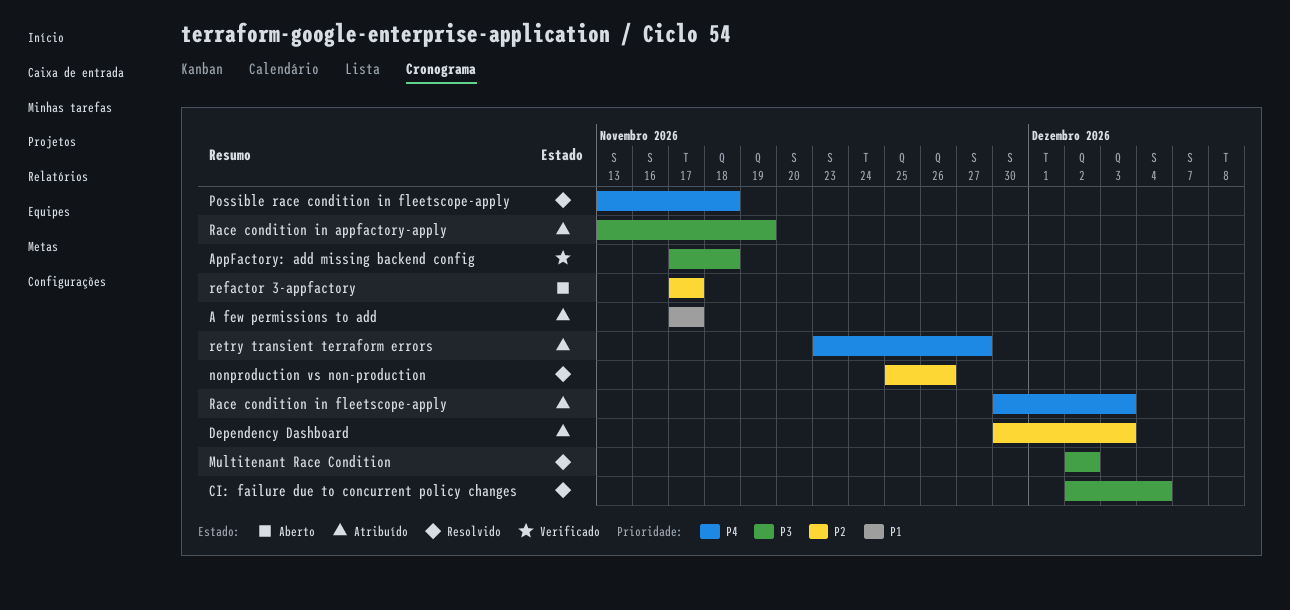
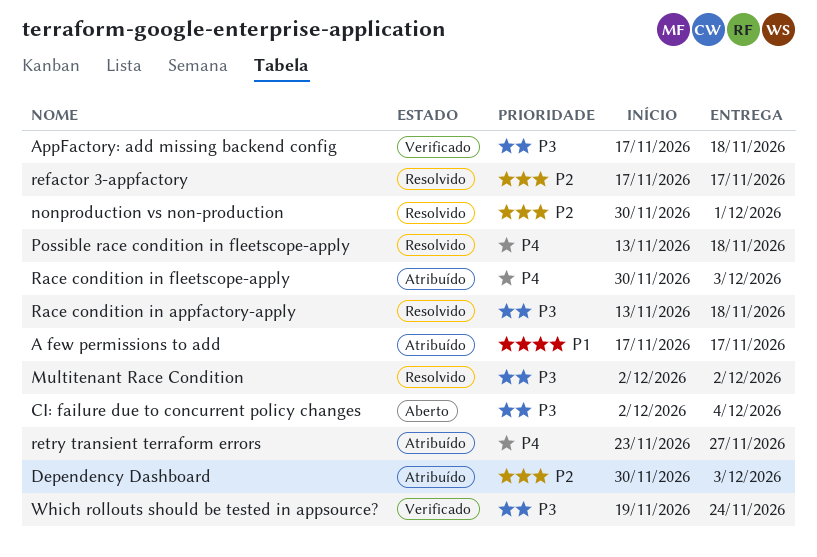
CI: failure due to concurrent policy changes, status: Resolvido -> Aberto
nonproduction vs non-production, start: Nov 25 -> Nov 30
nonproduction vs non-production, due: Nov 26 -> Dec 1
Race condition in appfactory-apply, status: Atribuído -> Resolvido
Race condition in appfactory-apply, due: Nov 19 -> Nov 18
refactor 3-appfactory, status: Aberto -> Resolvido
Which rollouts should be tested in appsource?: none -> present

